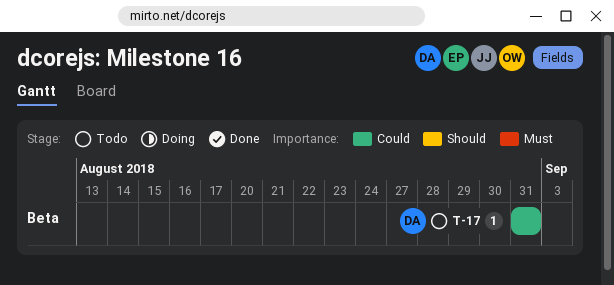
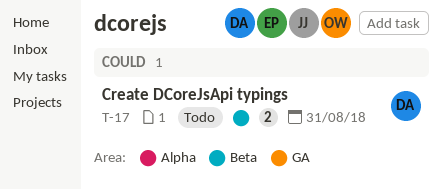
T-17, estimate: 1 -> 2

